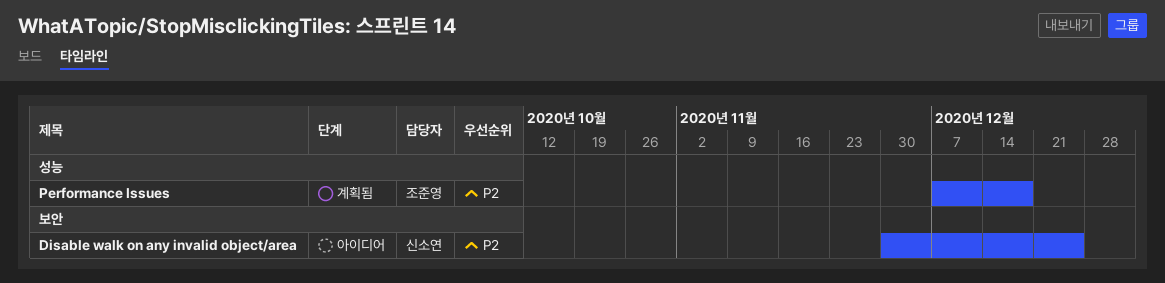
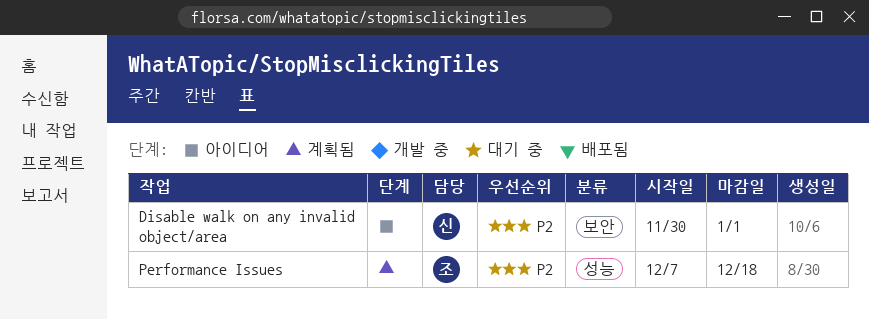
Disable walk on any invalid object/area, due: Dec 25 -> Jan 1

